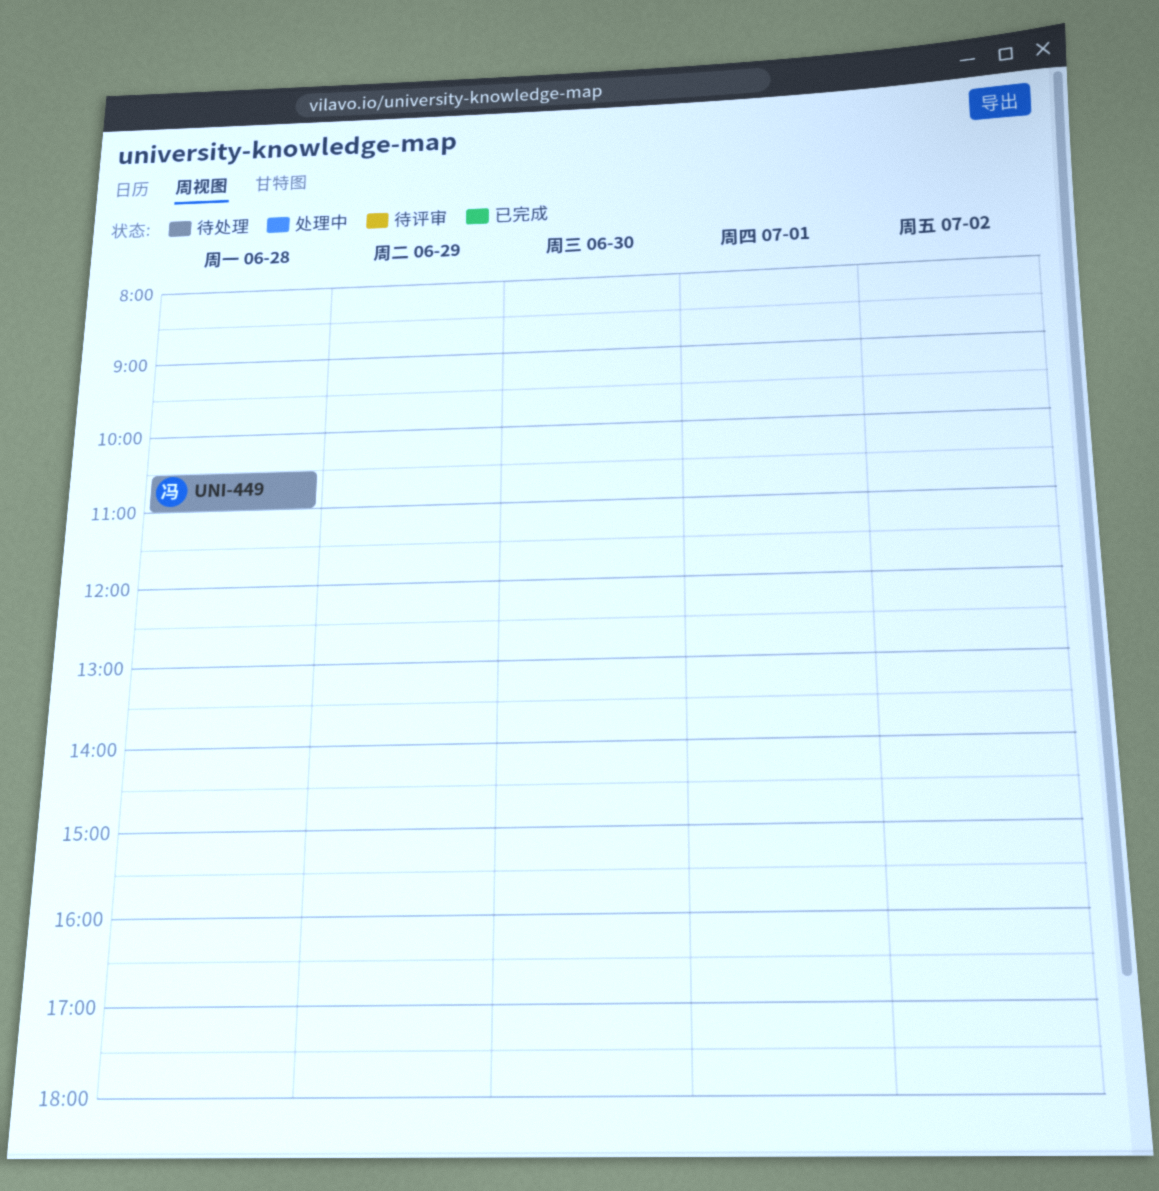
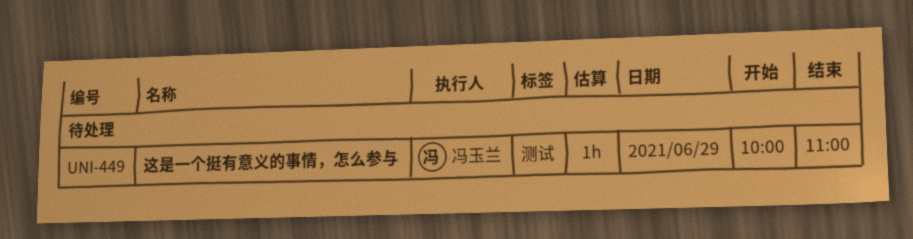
UNI-449, day: Jun 28 -> Jun 29
UNI-449, begins: 10:30 -> 10:00

